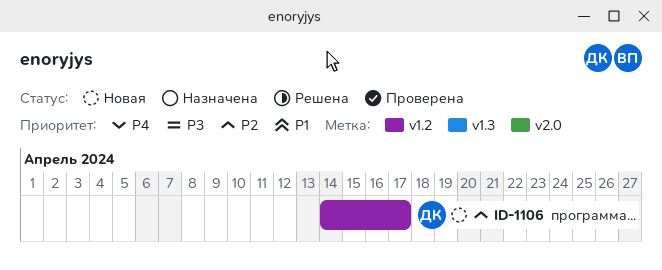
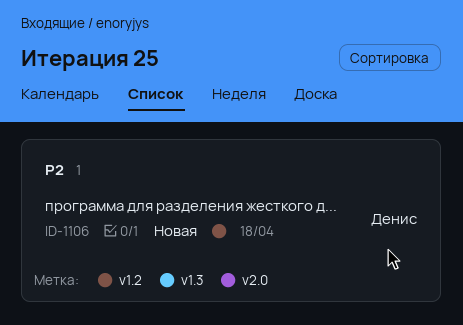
ID-1106, due: Apr 17 -> Apr 18

